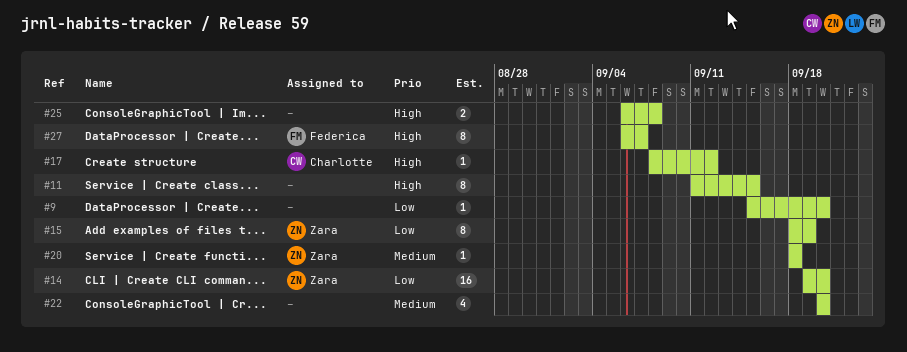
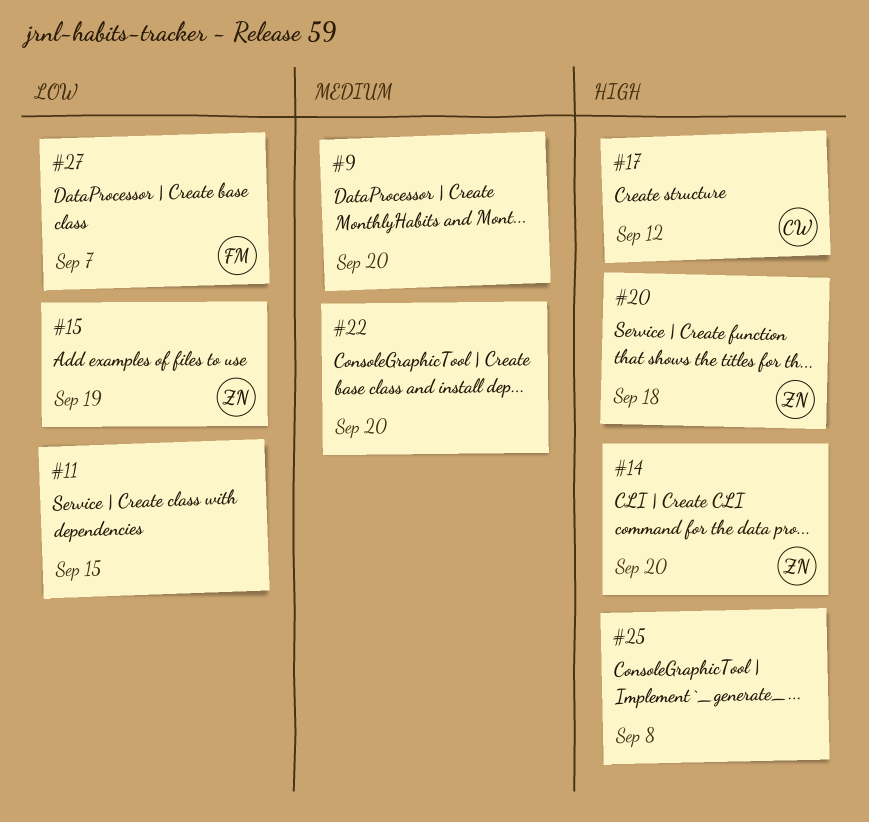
#9, priority: Low -> Medium
#11, priority: High -> Low
#14, priority: Low -> High
#20, priority: Medium -> High
#27, priority: High -> Low

